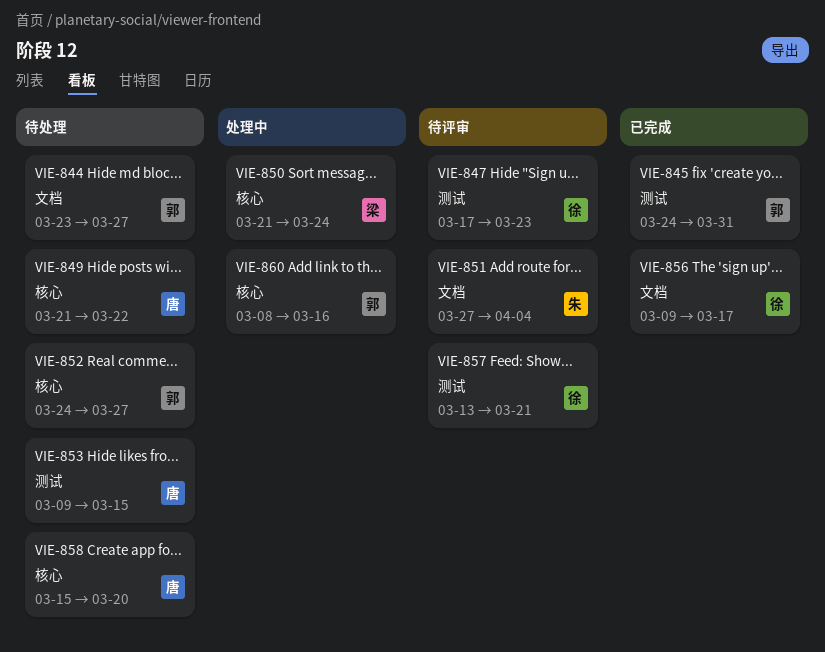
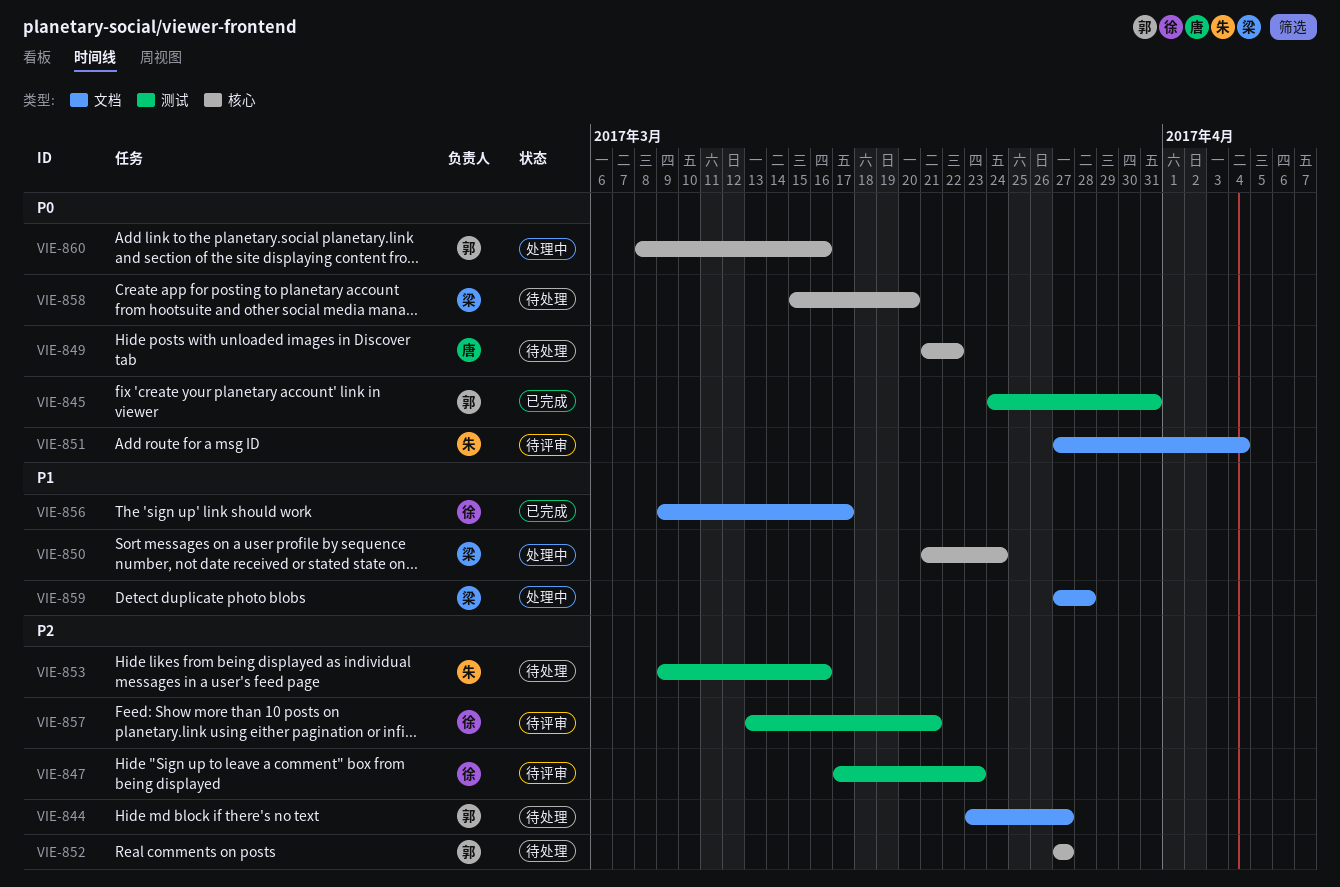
VIE-852, start: Mar 24 -> Mar 27
VIE-853, owner: 唐 -> 朱
VIE-853, due: Mar 15 -> Mar 16
VIE-858, owner: 唐 -> 梁
VIE-859: none -> present

